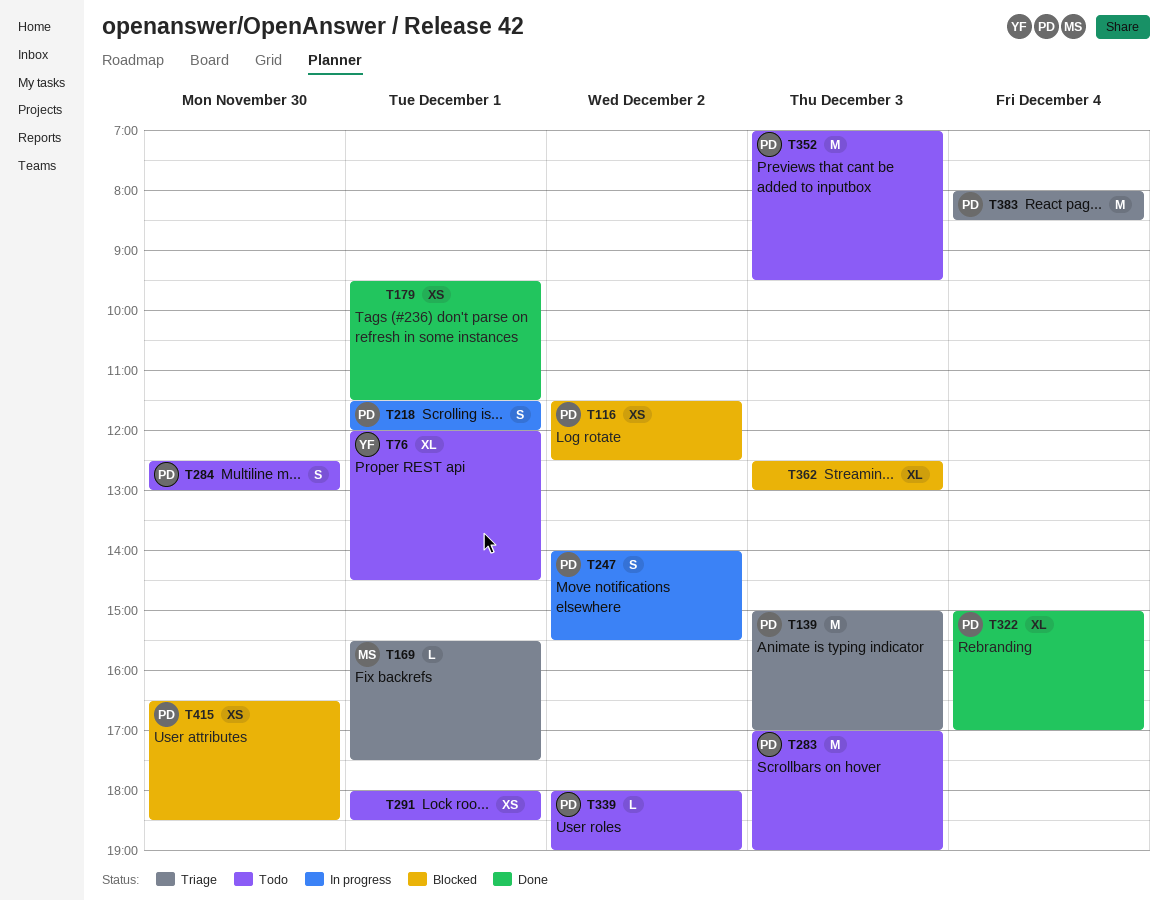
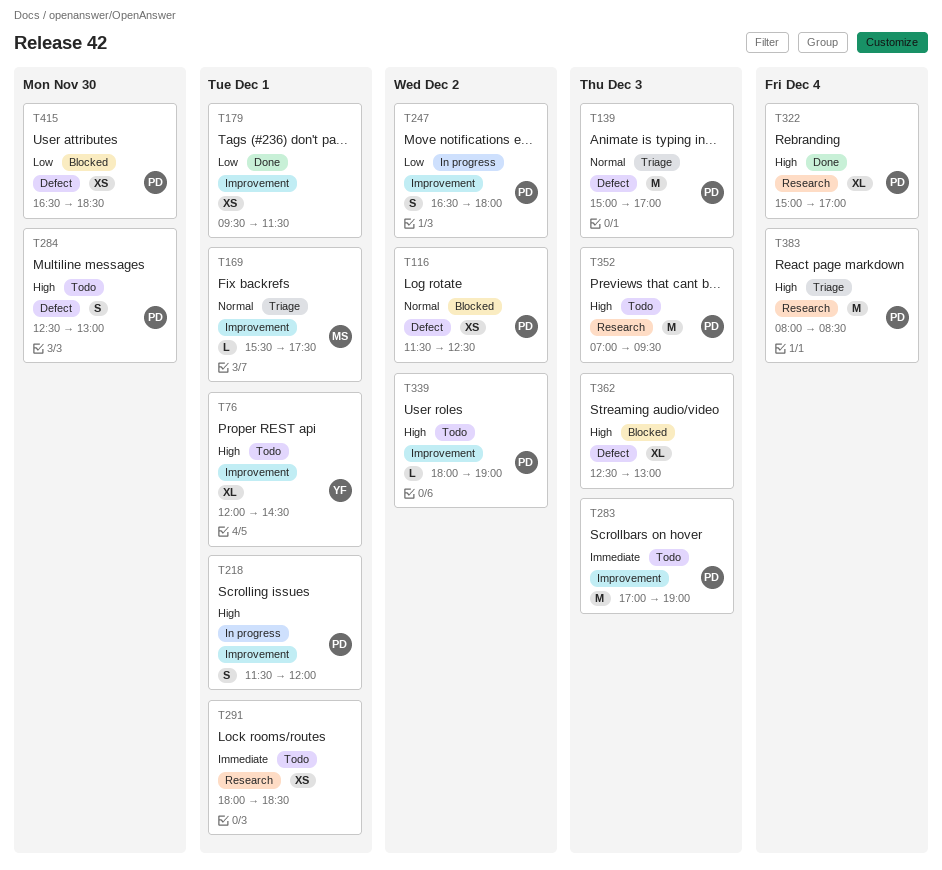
T247, begins: 14:00 -> 16:30
T247, ends: 15:30 -> 18:00

